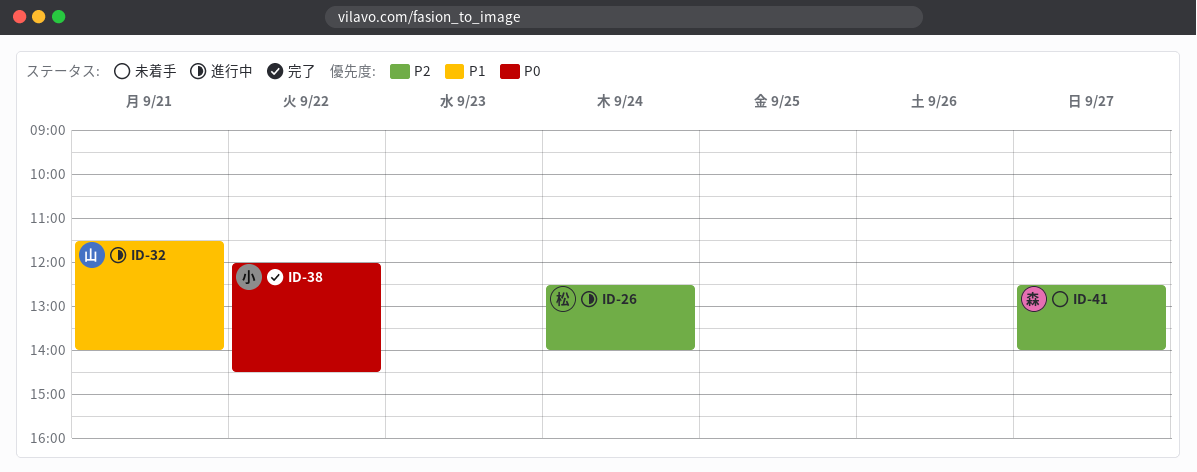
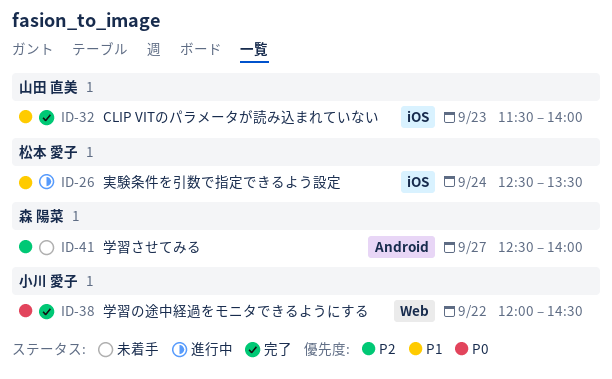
ID-26, priority: P2 -> P1
ID-26, ends: 14:00 -> 13:30
ID-32, status: 進行中 -> 完了
ID-32, day: Sep 21 -> Sep 23

